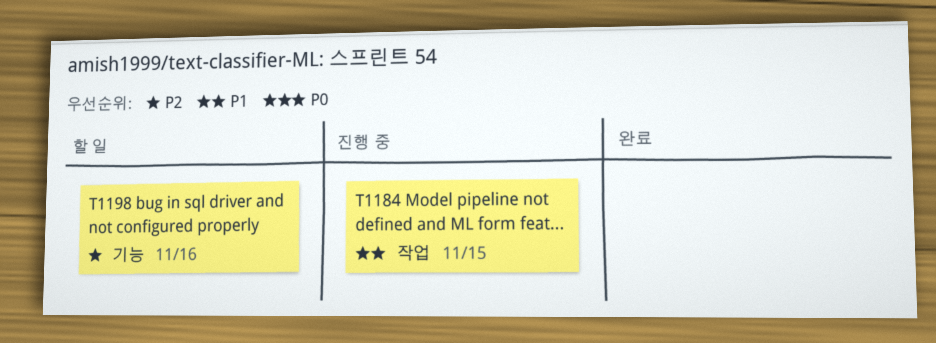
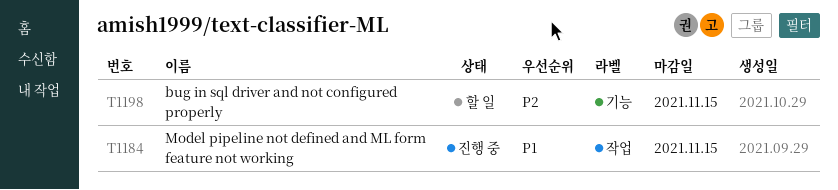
T1198, due: Nov 16 -> Nov 15

